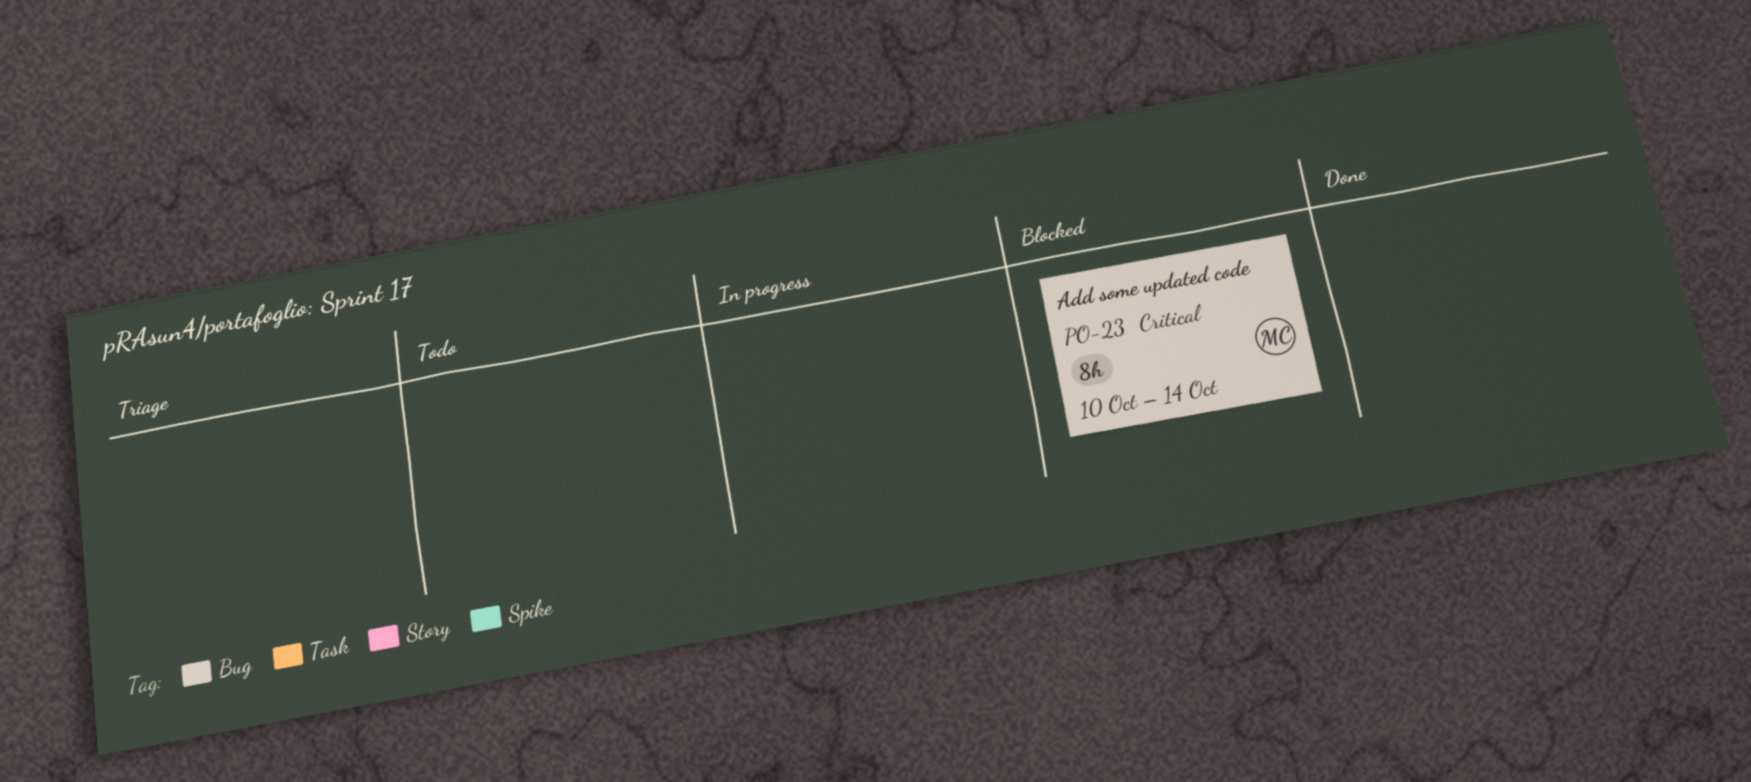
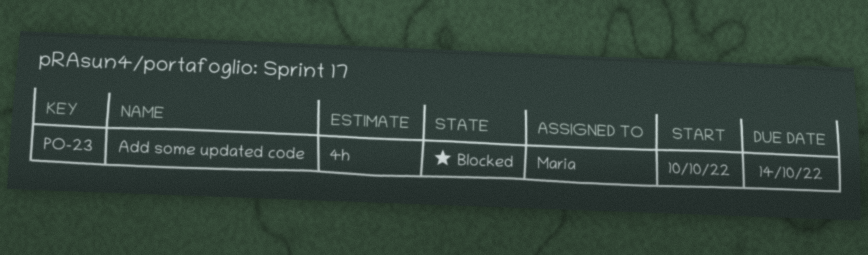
PO-23, estimate: 8h -> 4h

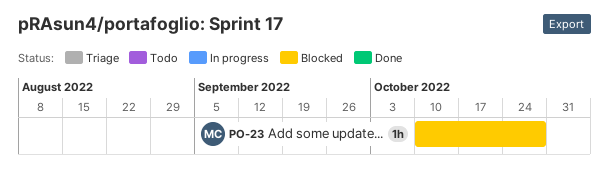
PO-23, estimate: 4h -> 1h
PO-23, due: Oct 14 -> Oct 28

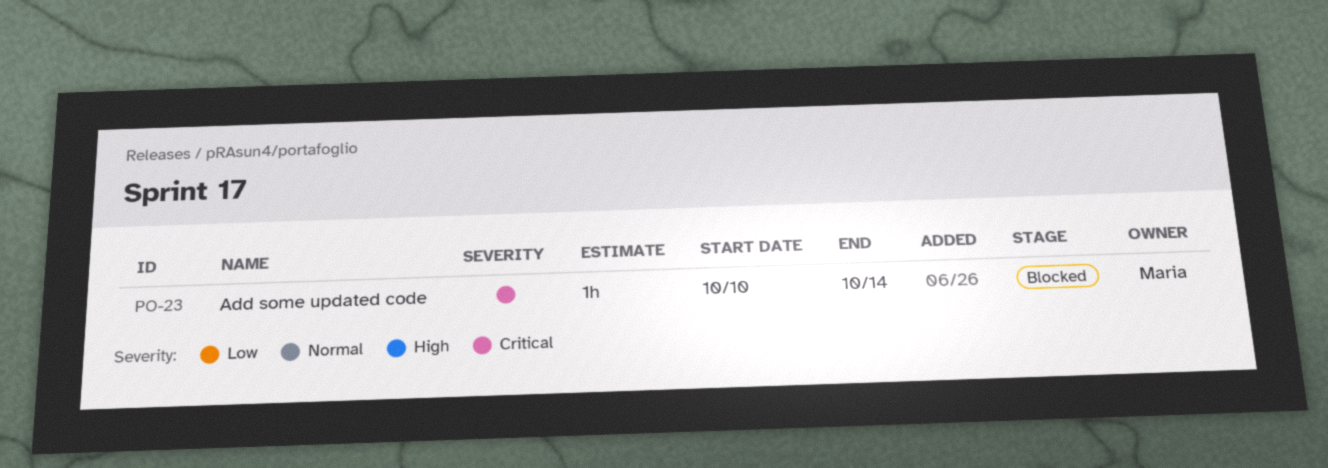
PO-23, due: Oct 28 -> Oct 14

